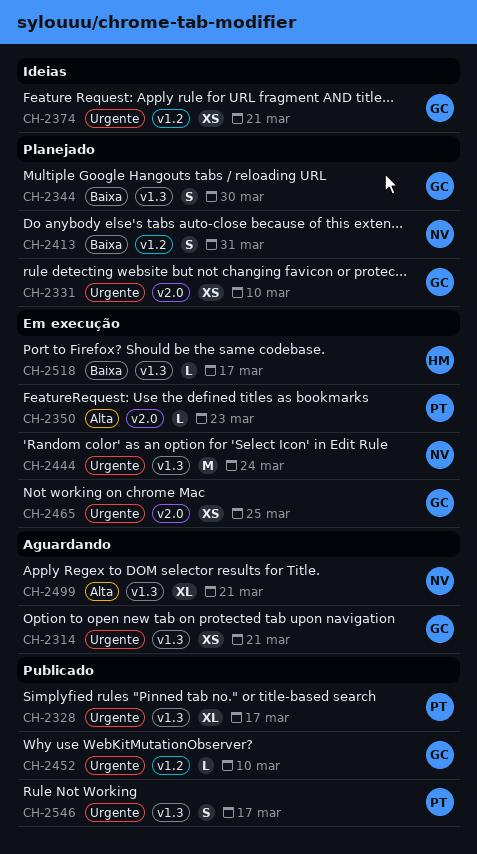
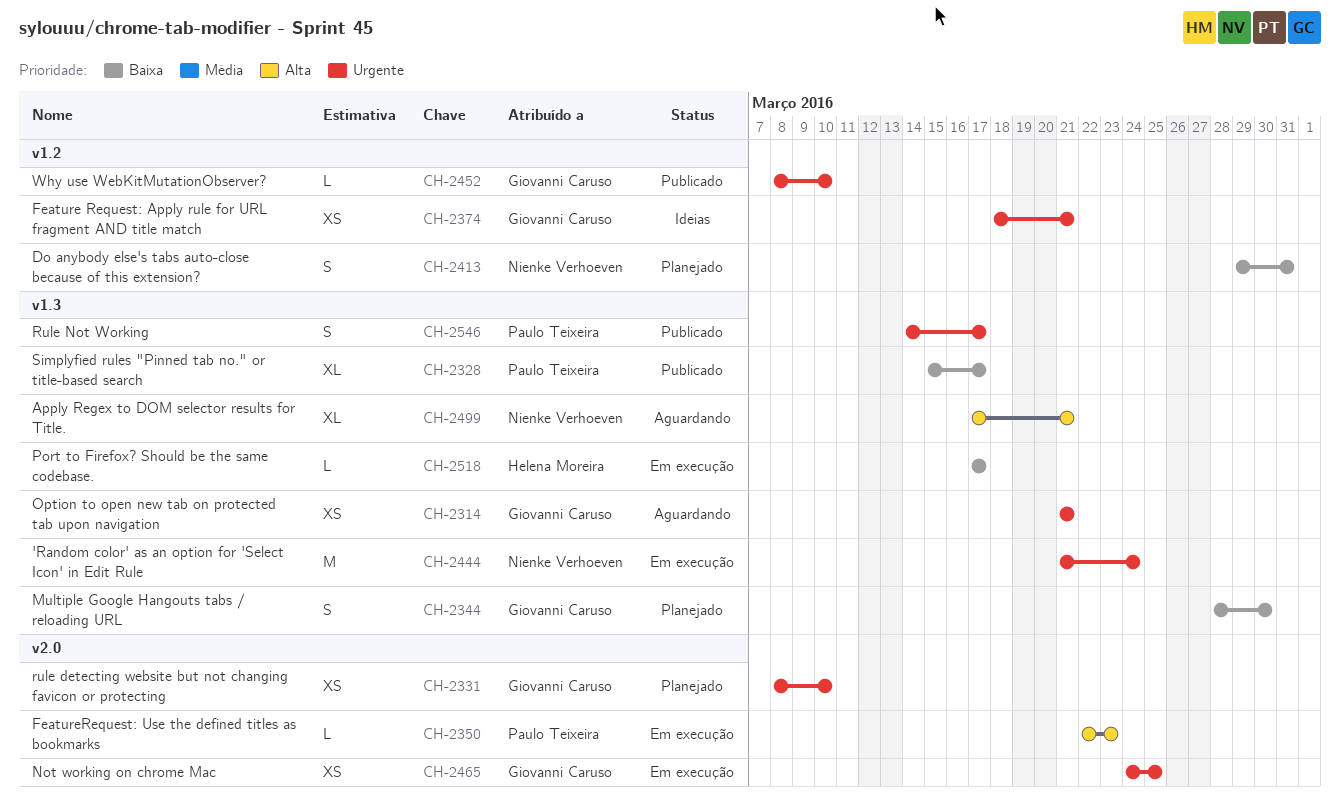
CH-2328, priority: Urgente -> Baixa

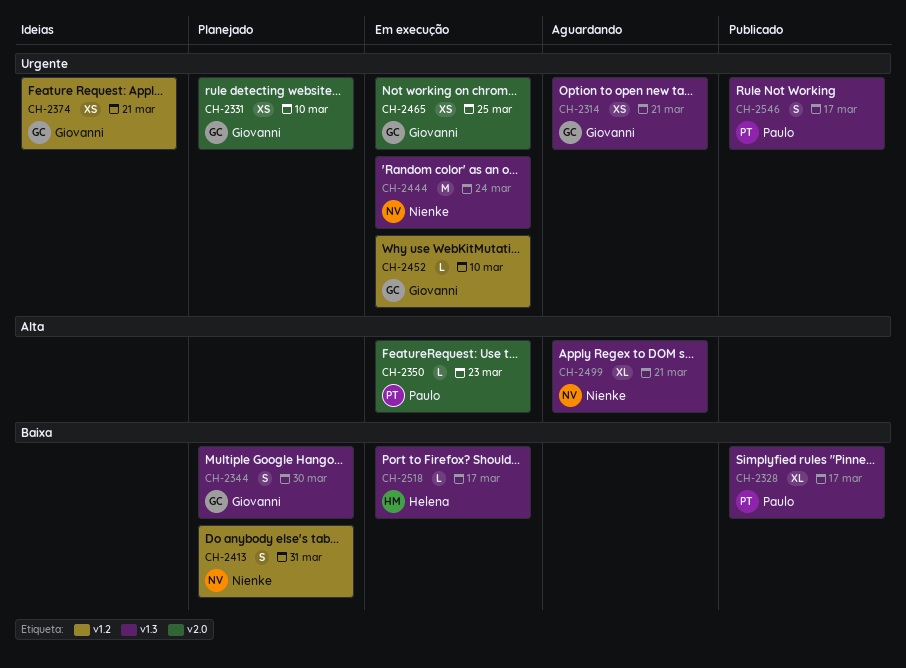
CH-2452, status: Publicado -> Em execução

